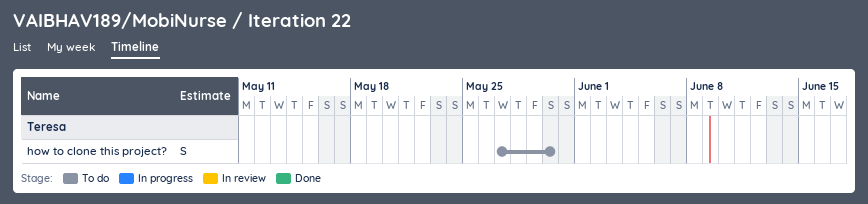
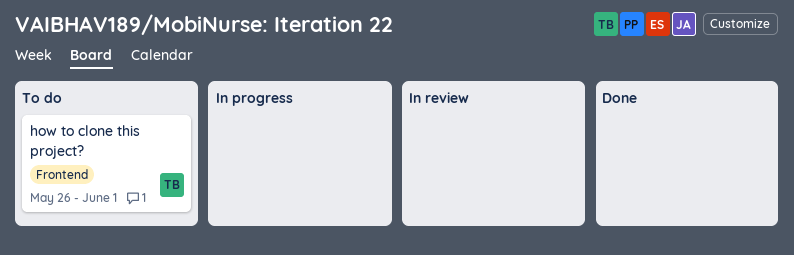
how to clone this project?, start: May 27 -> May 26
how to clone this project?, due: May 30 -> Jun 1

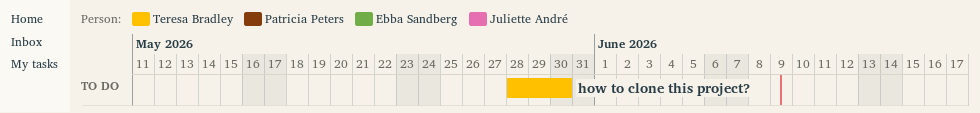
how to clone this project?, start: May 26 -> May 28
how to clone this project?, due: Jun 1 -> May 30

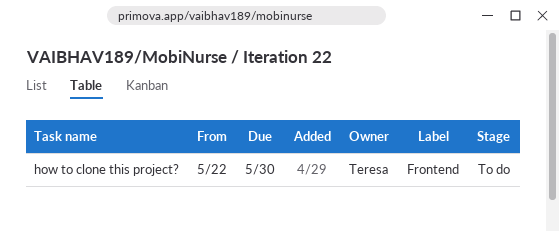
how to clone this project?, start: May 28 -> May 22

